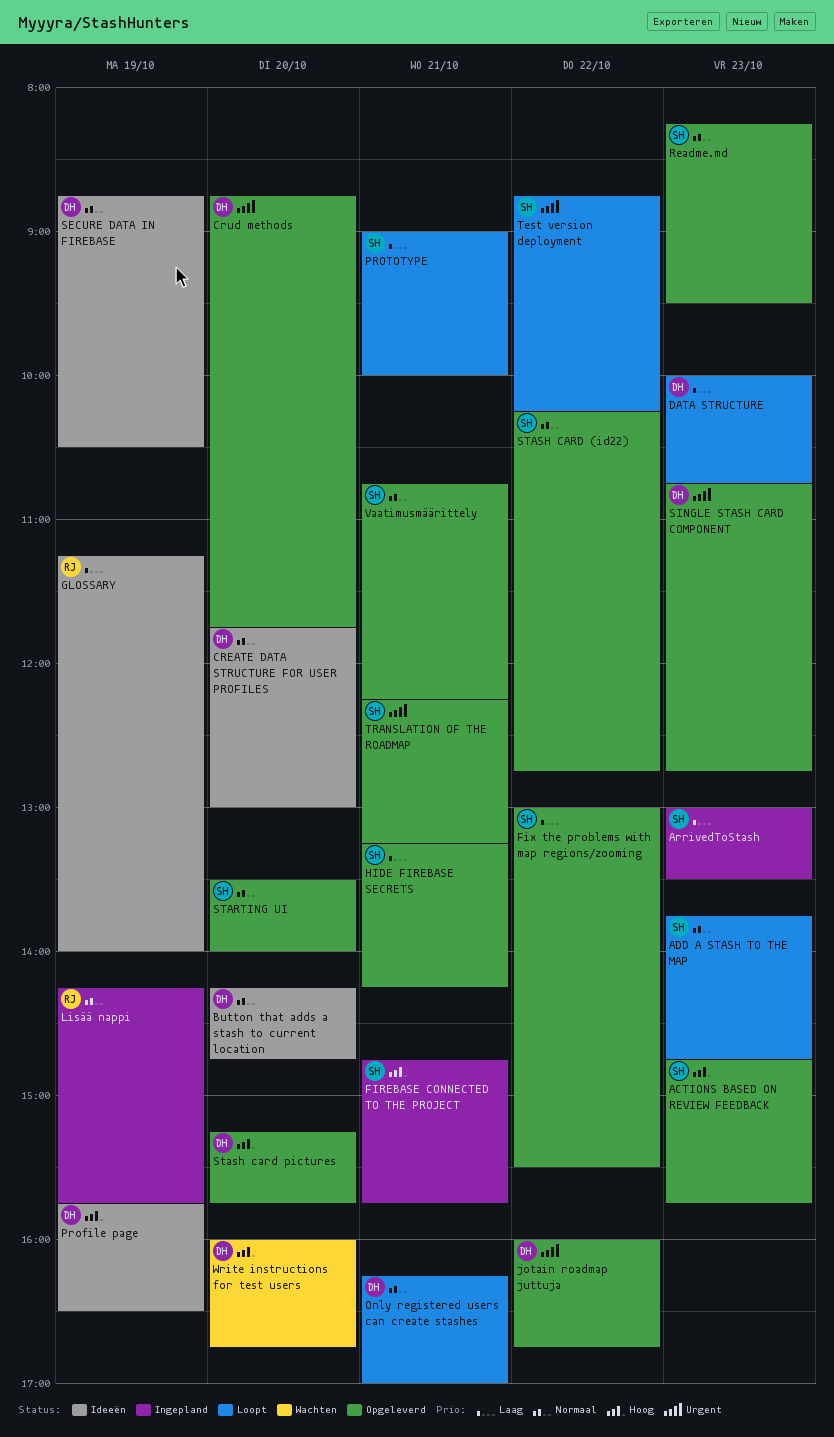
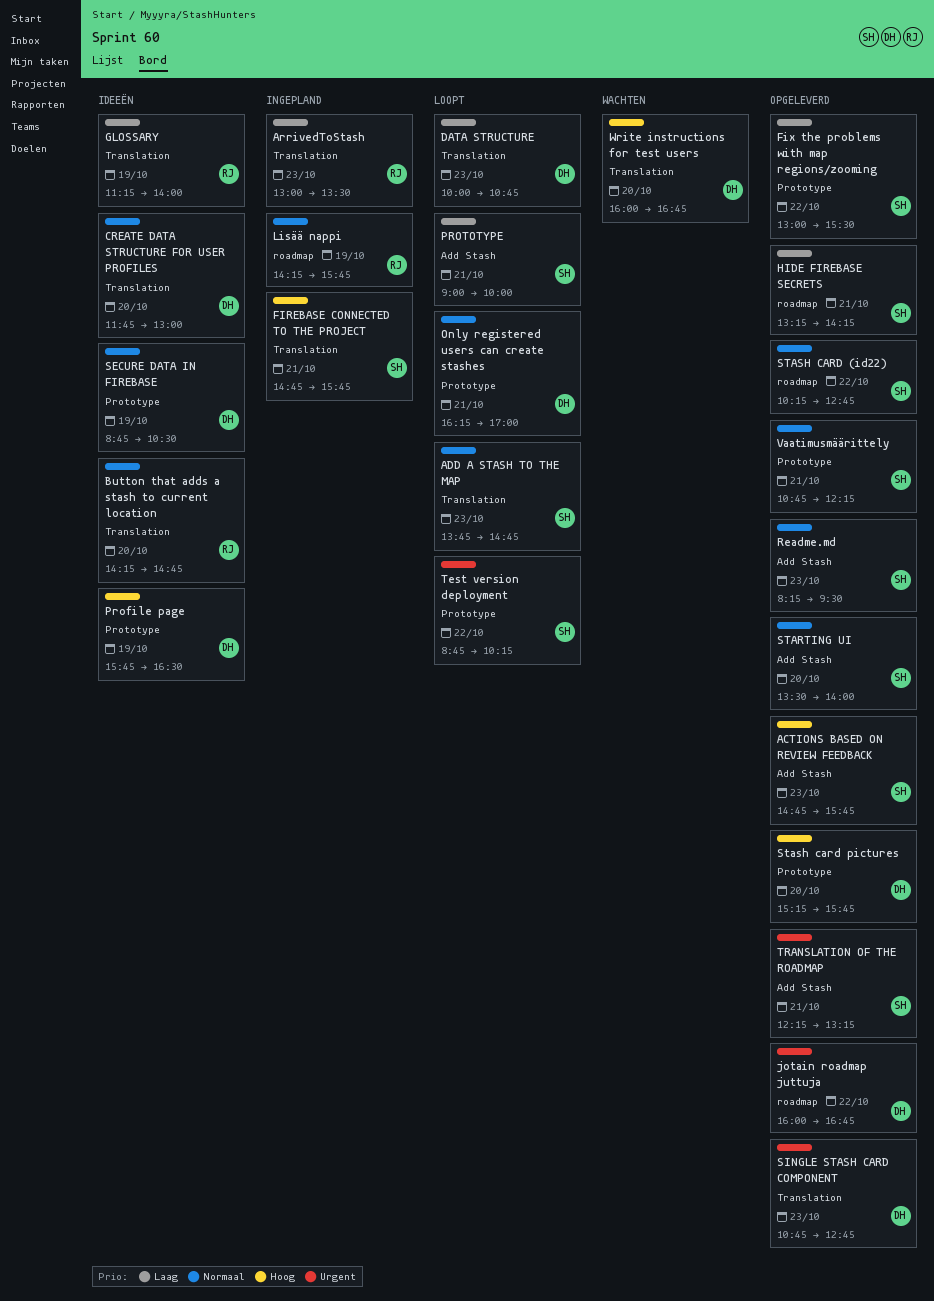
ArrivedToStash, owner: SH -> RJ
Button that adds a stash to current location, owner: DH -> RJ
Crud methods: present -> none

